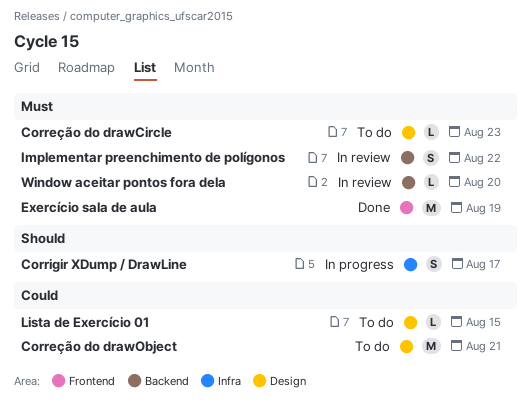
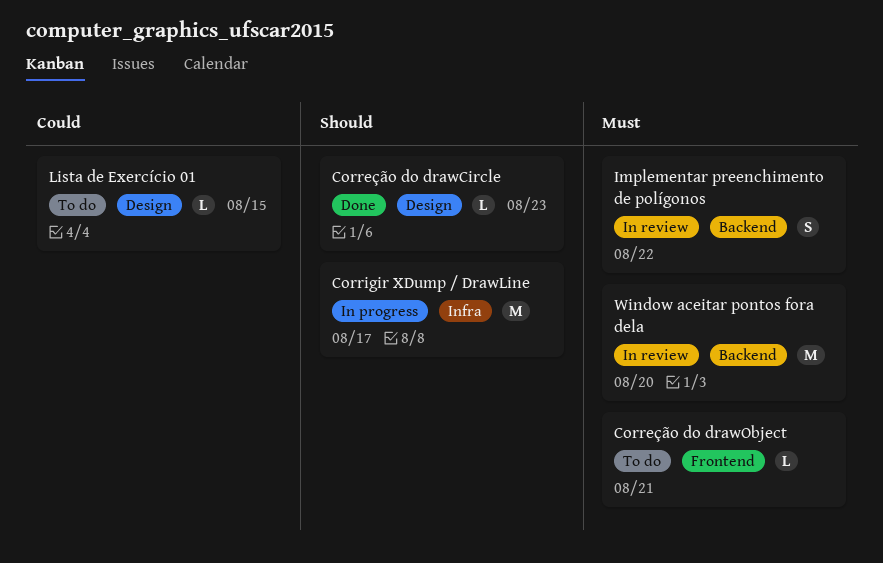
Correção do drawCircle, status: To do -> Done
Correção do drawCircle, priority: Must -> Should
Correção do drawObject, priority: Could -> Must
Correção do drawObject, label: Design -> Frontend
Correção do drawObject, estimate: M -> L
Corrigir XDump / DrawLine, estimate: S -> M
Exercício sala de aula: present -> none
Window aceitar pontos fora dela, estimate: L -> M

